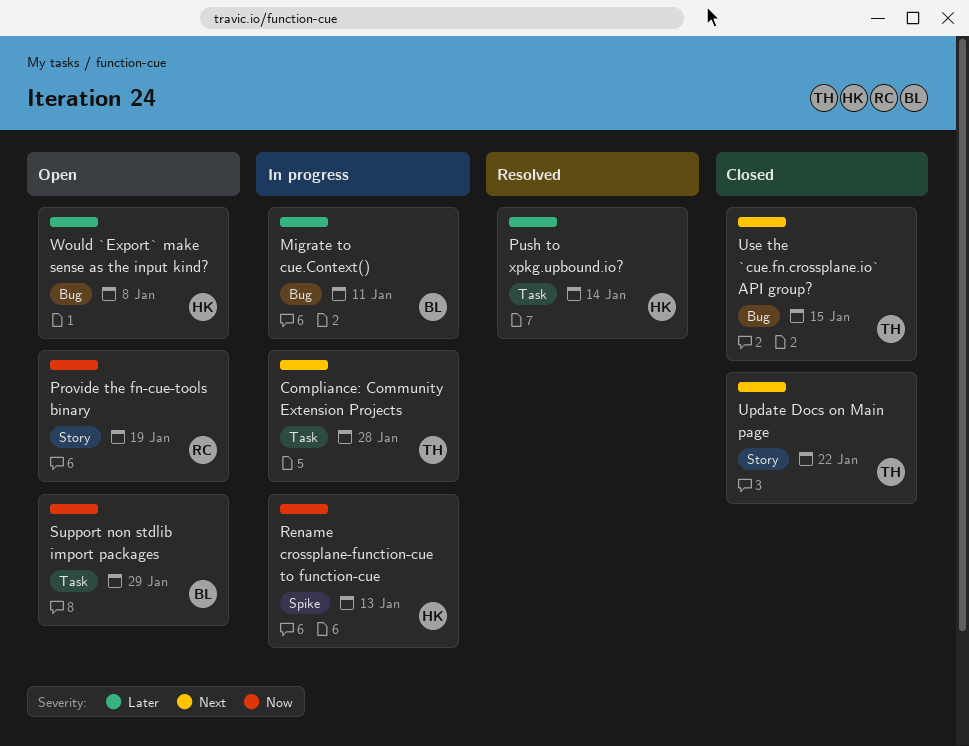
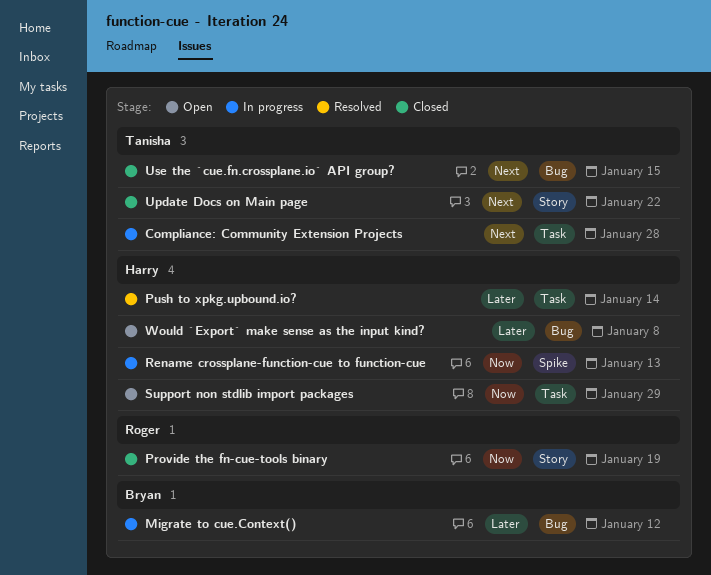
Migrate to cue.Context(), due: Jan 11 -> Jan 12
Provide the fn-cue-tools binary, status: Open -> Closed
Support non stdlib import packages, owner: Bryan -> Harry

